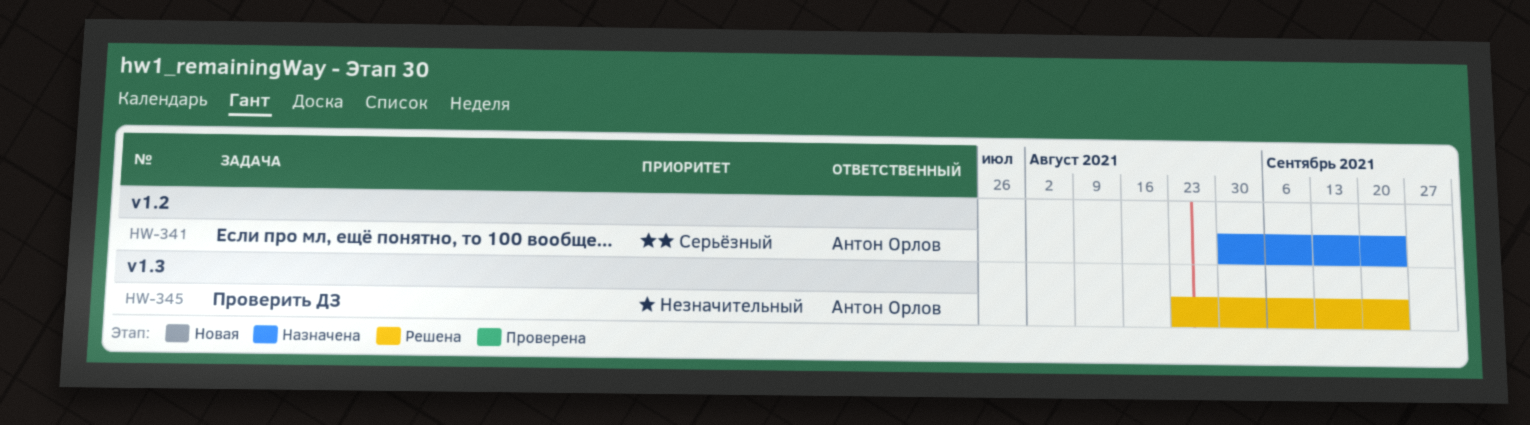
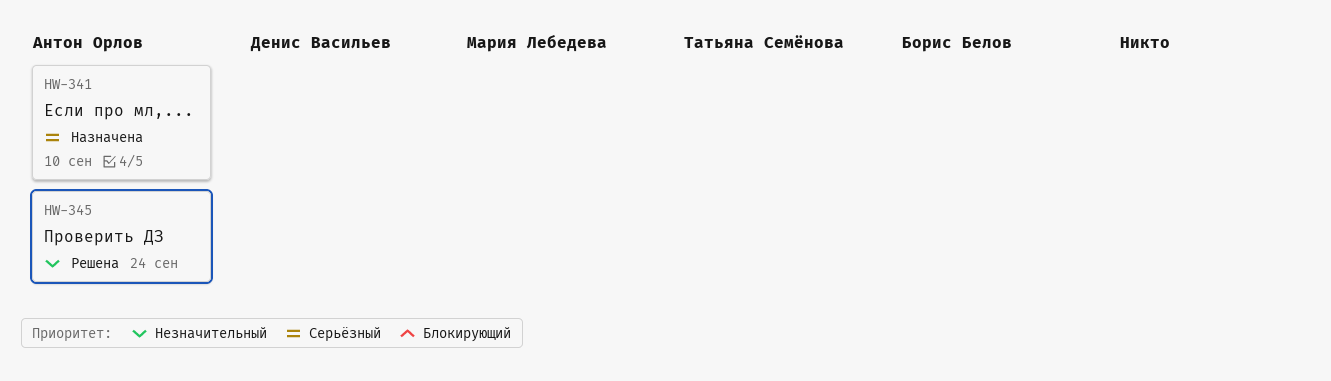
HW-341, due: Sep 24 -> Sep 10

